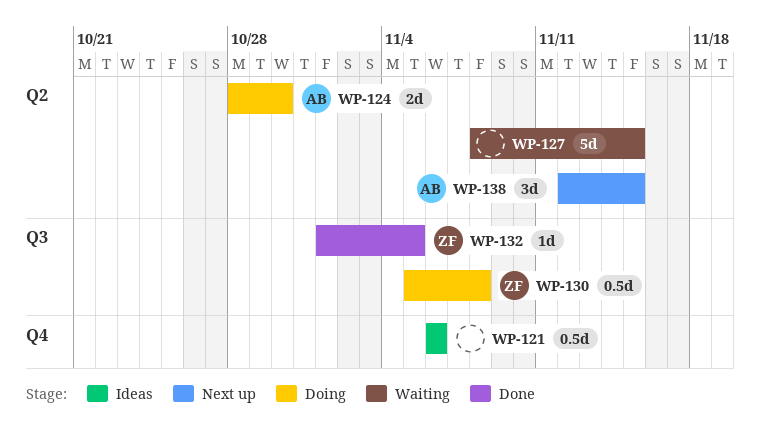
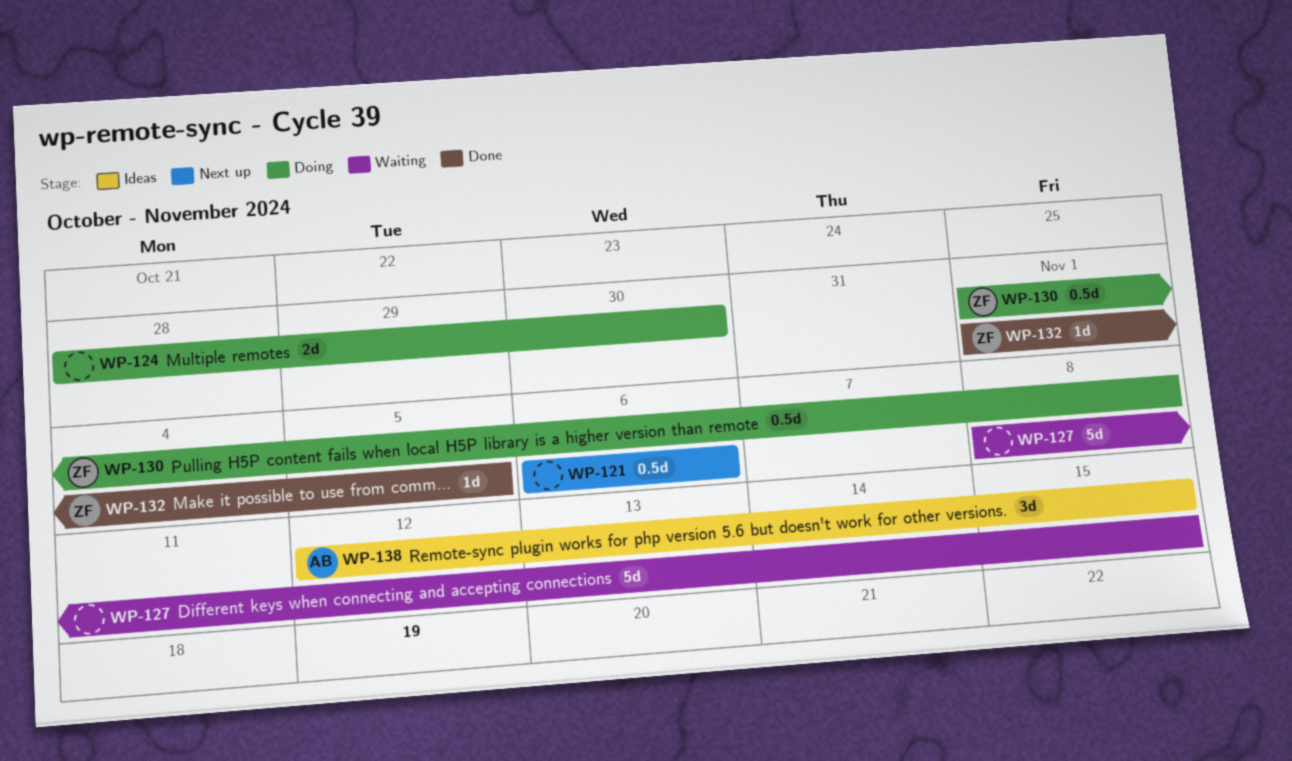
WP-121, status: Ideas -> Next up
WP-124, owner: AB -> none
WP-130, start: Nov 5 -> Nov 1
WP-138, status: Next up -> Ideas

